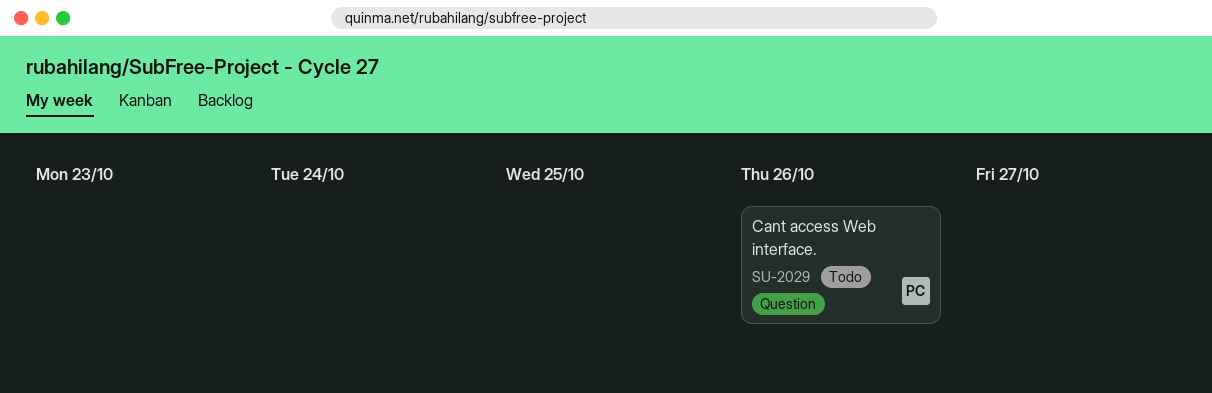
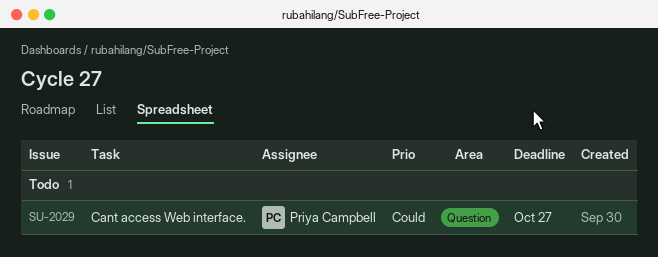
SU-2029, due: Oct 26 -> Oct 27

